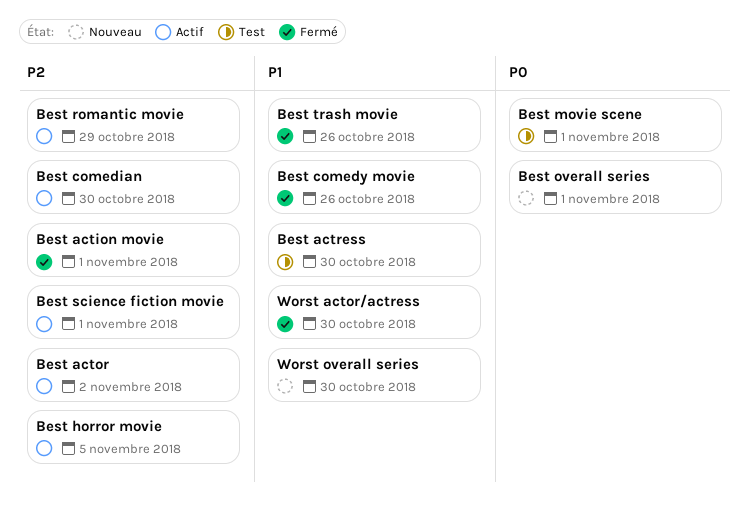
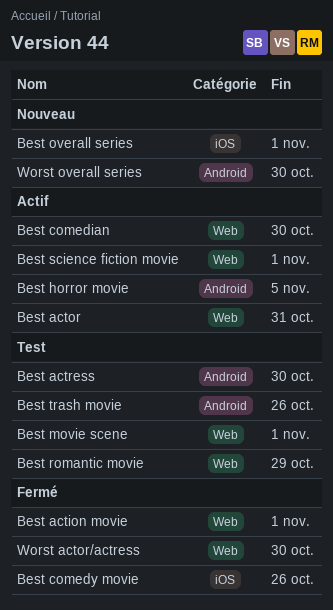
Best actor, due: Nov 2 -> Oct 31
Best romantic movie, status: Actif -> Test
Best trash movie, status: Fermé -> Test

